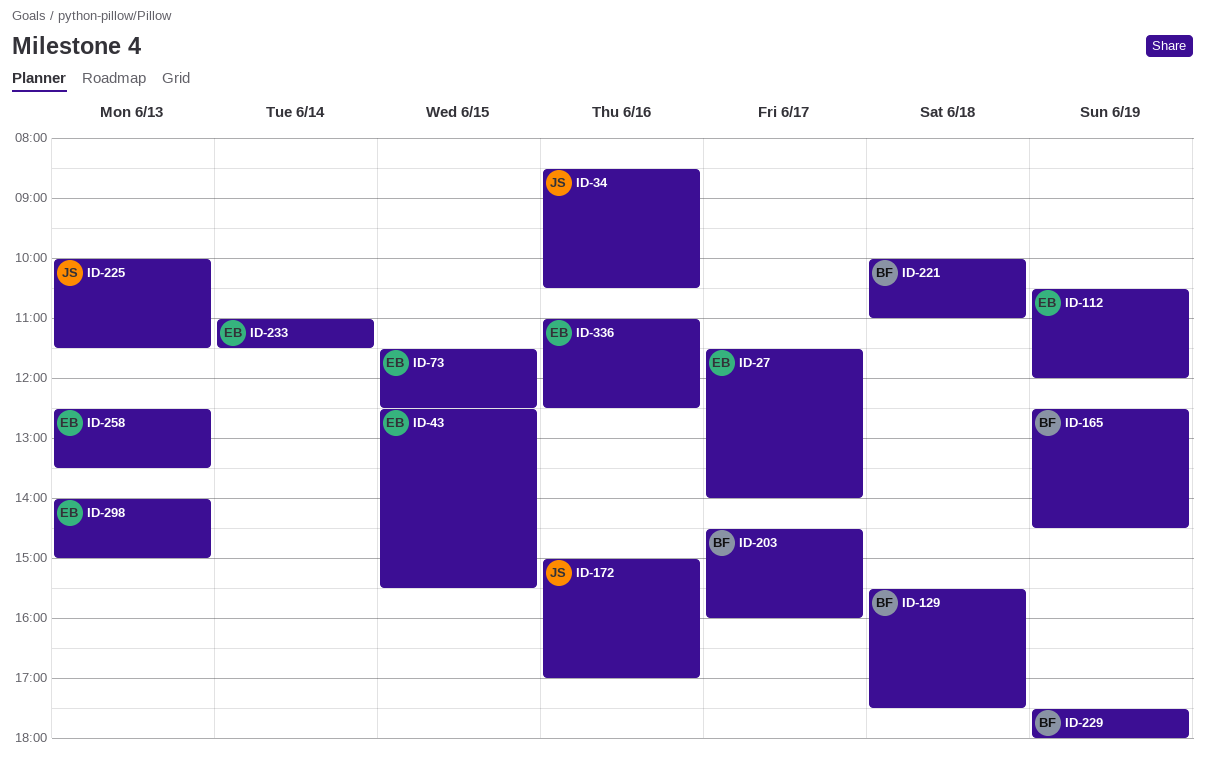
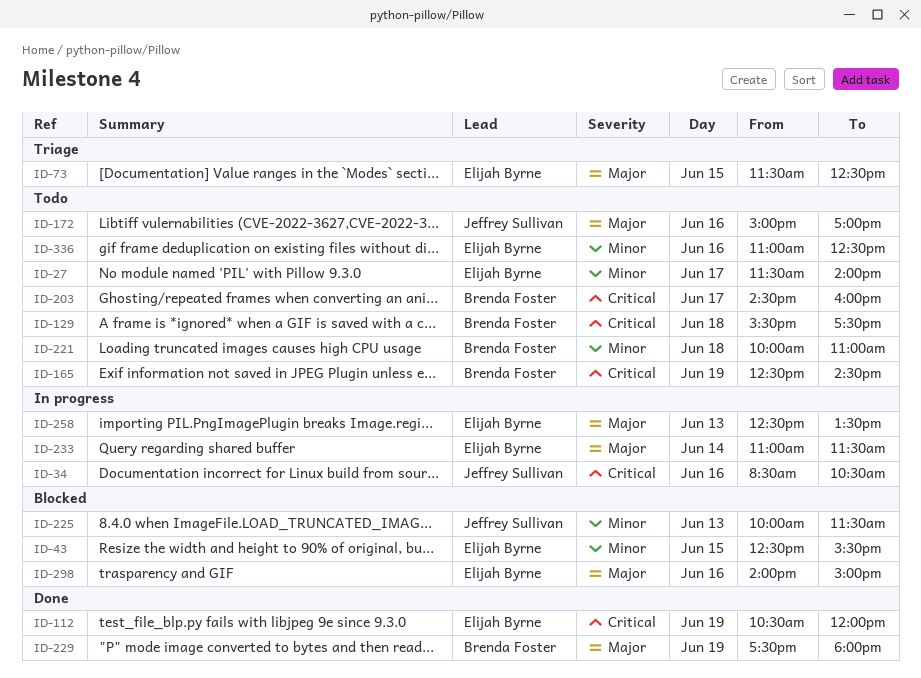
ID-298, day: Jun 13 -> Jun 16

